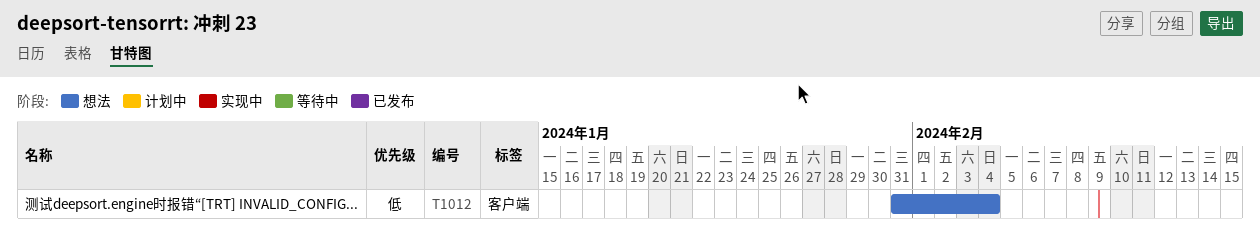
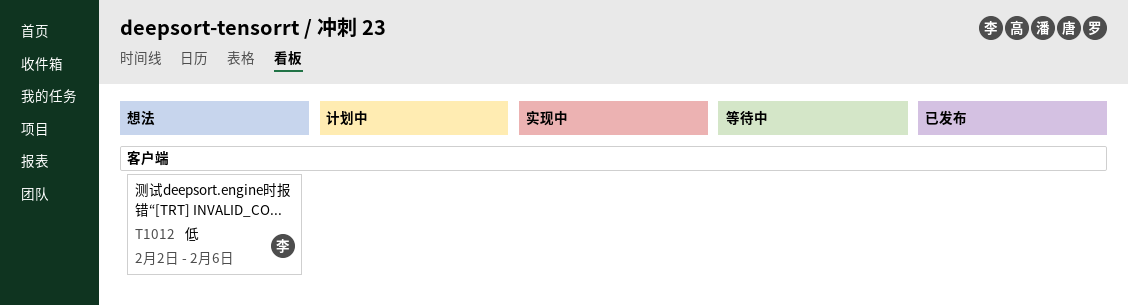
T1012, start: Jan 31 -> Feb 2
T1012, due: Feb 4 -> Feb 6

